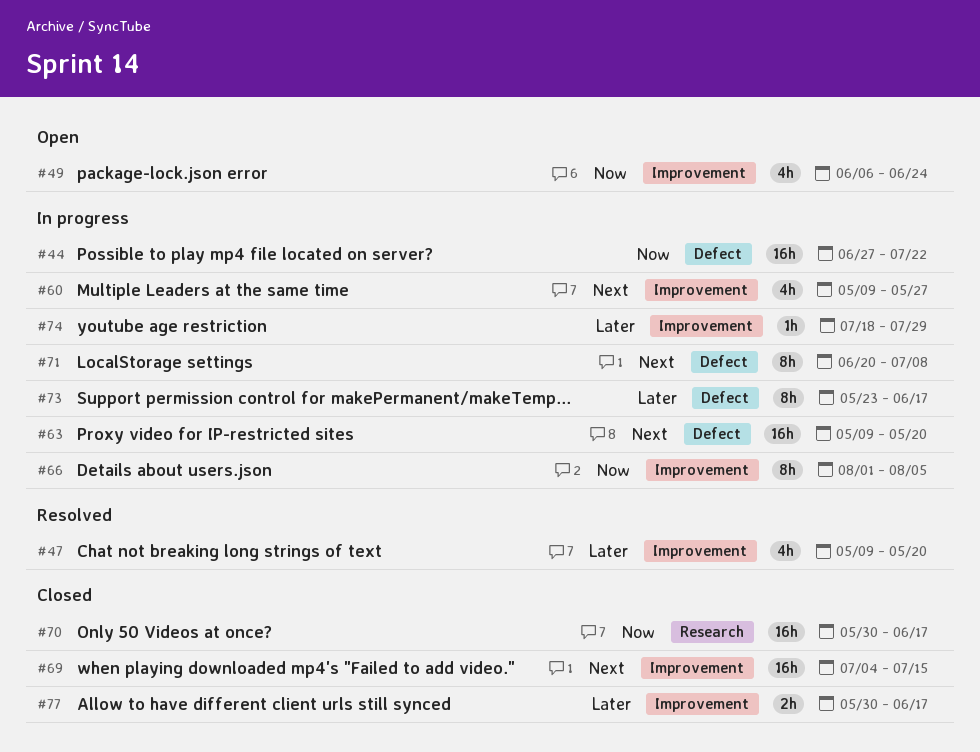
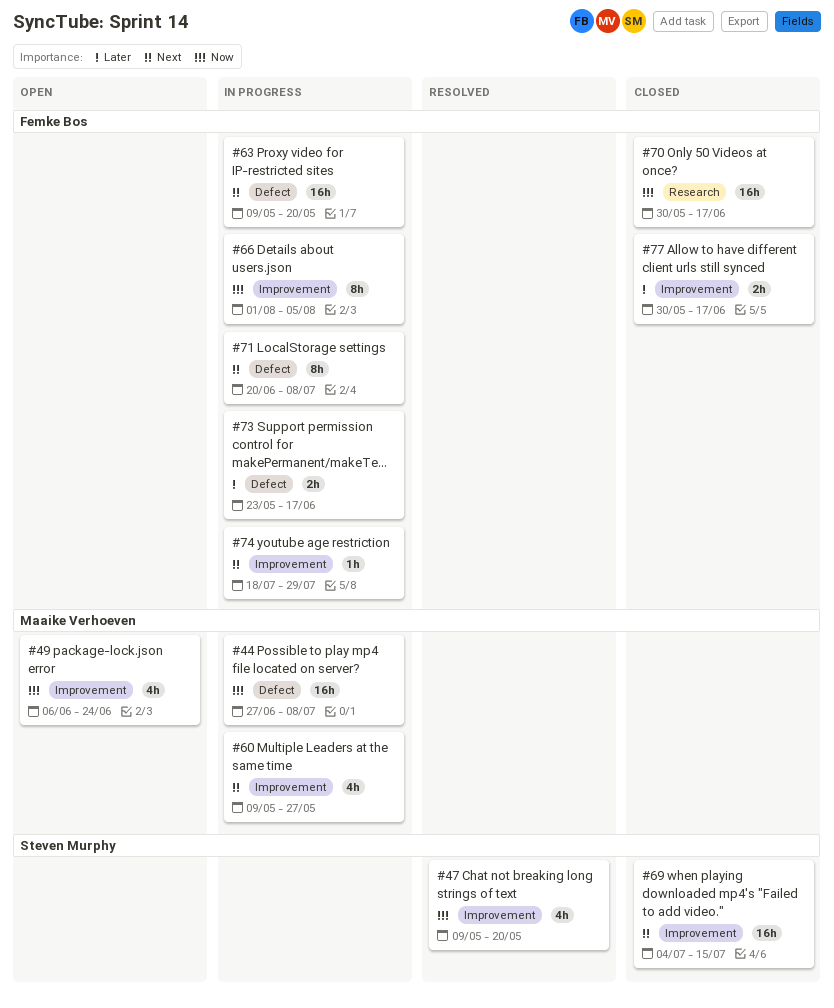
#44, due: Jul 22 -> Jul 8
#47, priority: Later -> Now
#73, estimate: 8h -> 2h
#74, priority: Later -> Next

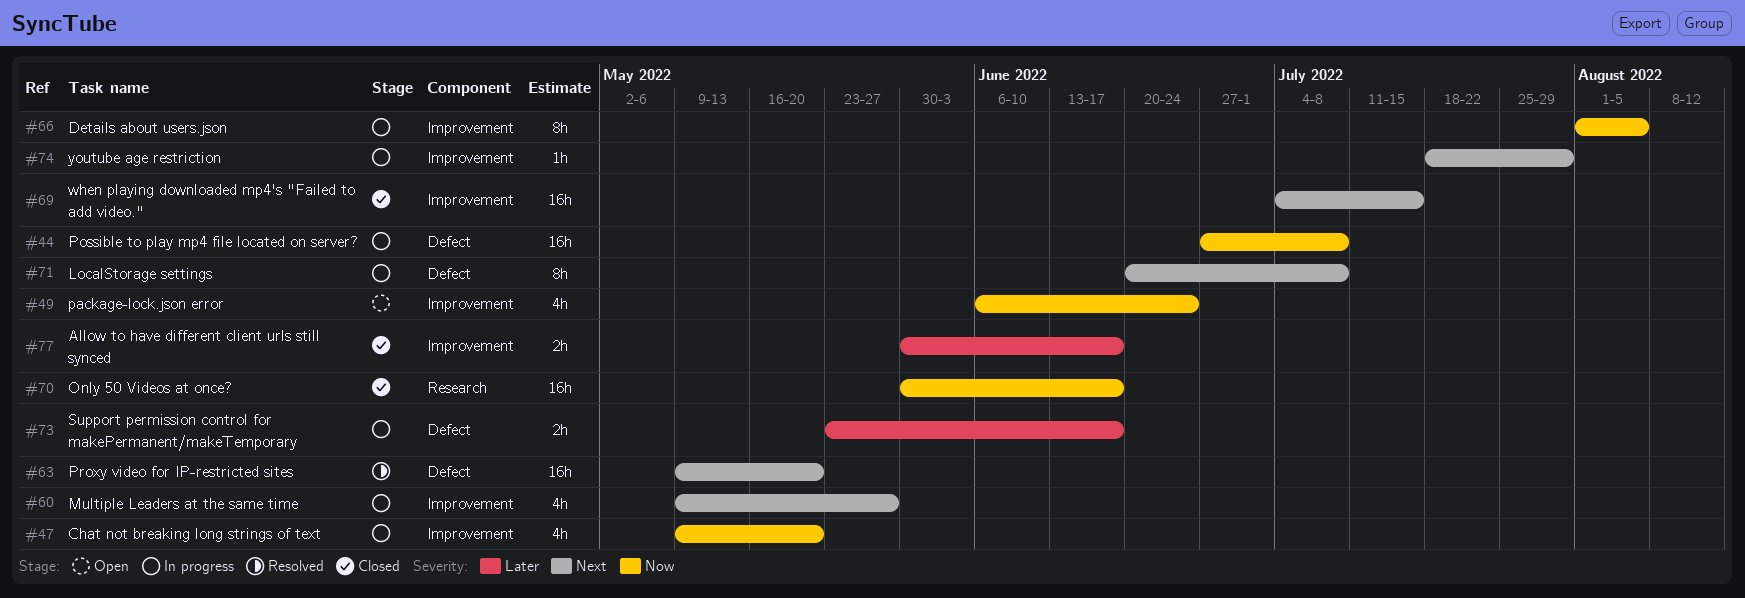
#47, status: Resolved -> In progress
#63, status: In progress -> Resolved

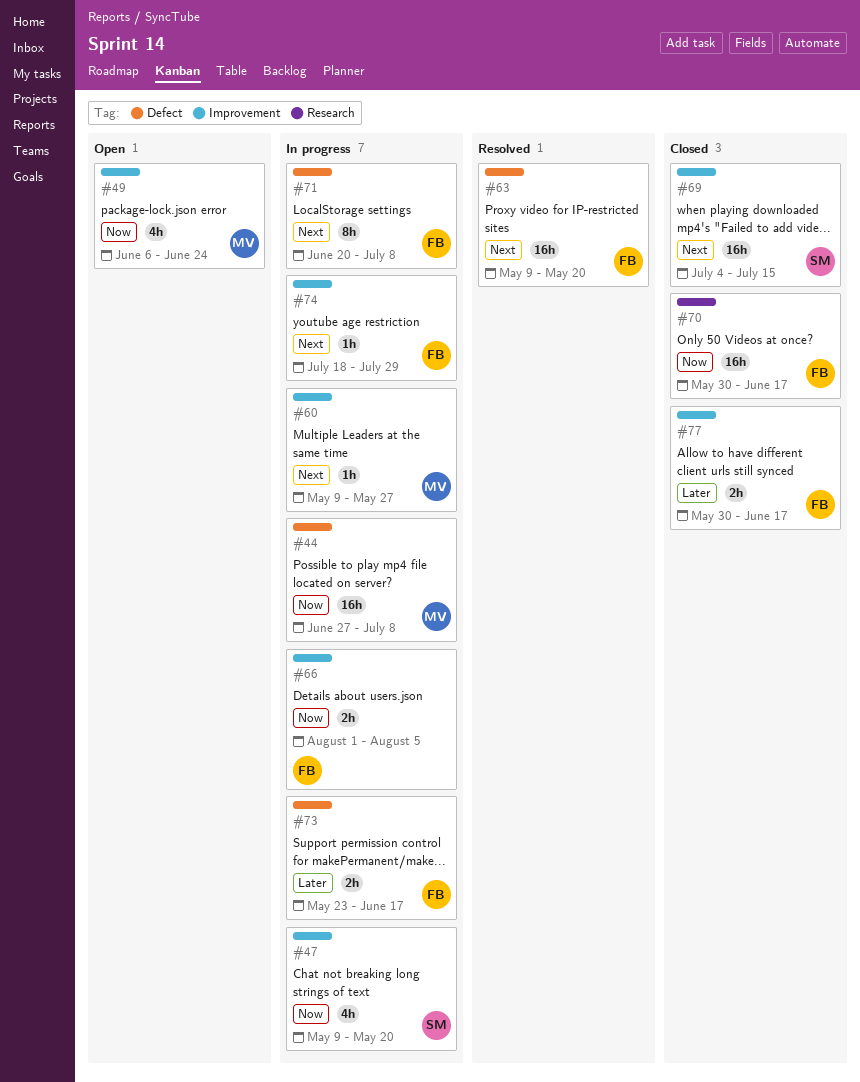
#60, estimate: 4h -> 1h
#66, estimate: 8h -> 2h

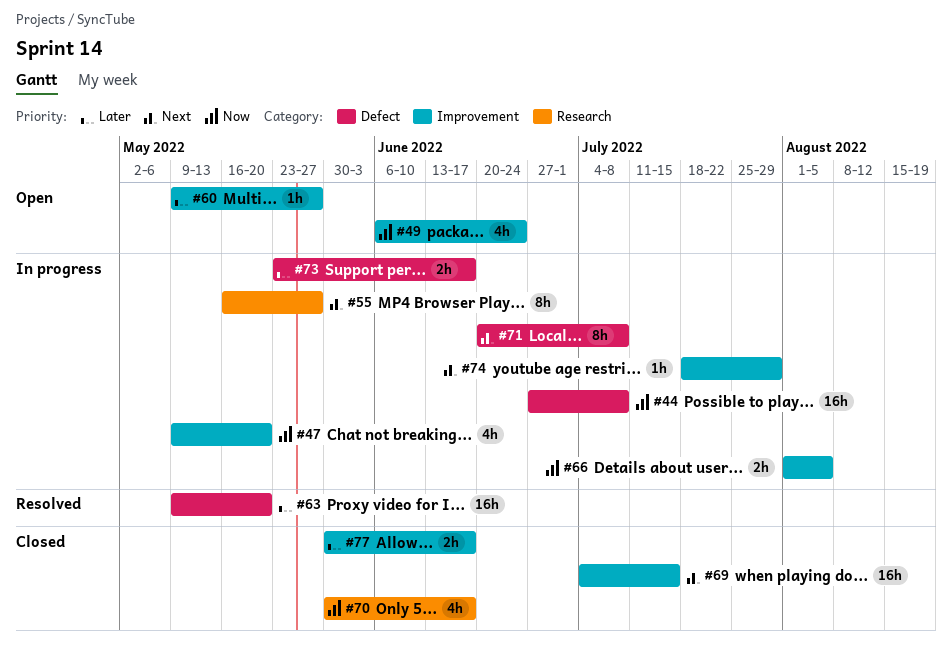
#55: none -> present
#60, status: In progress -> Open
#60, priority: Next -> Later
#63, priority: Next -> Later
#70, estimate: 16h -> 4h

